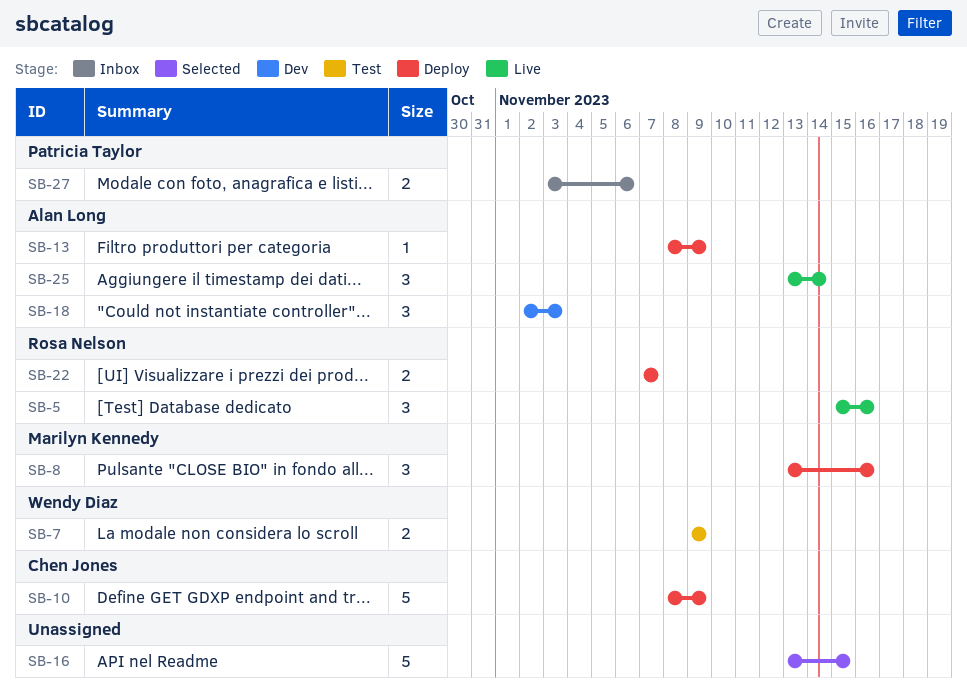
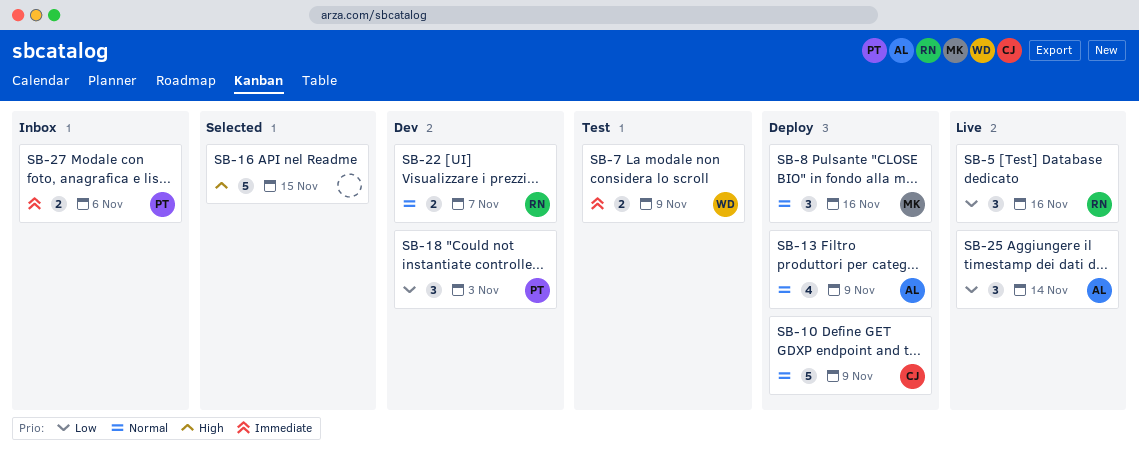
SB-13, estimate: 1 -> 4
SB-18, owner: Alan Long -> Patricia Taylor
SB-22, status: Deploy -> Dev

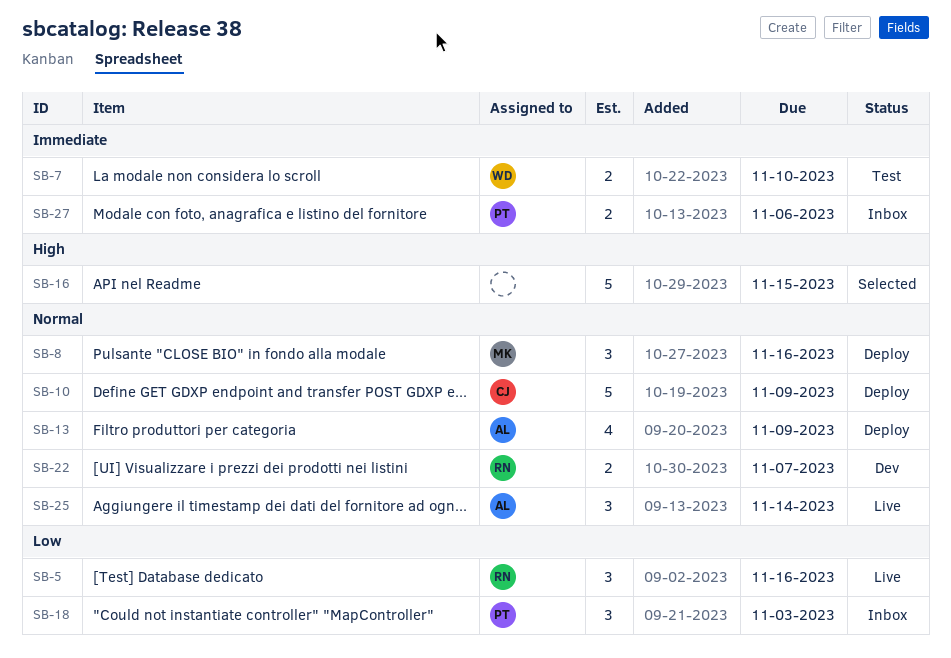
SB-7, due: Nov 9 -> Nov 10
SB-18, status: Dev -> Inbox
SB-25, priority: Low -> Normal

